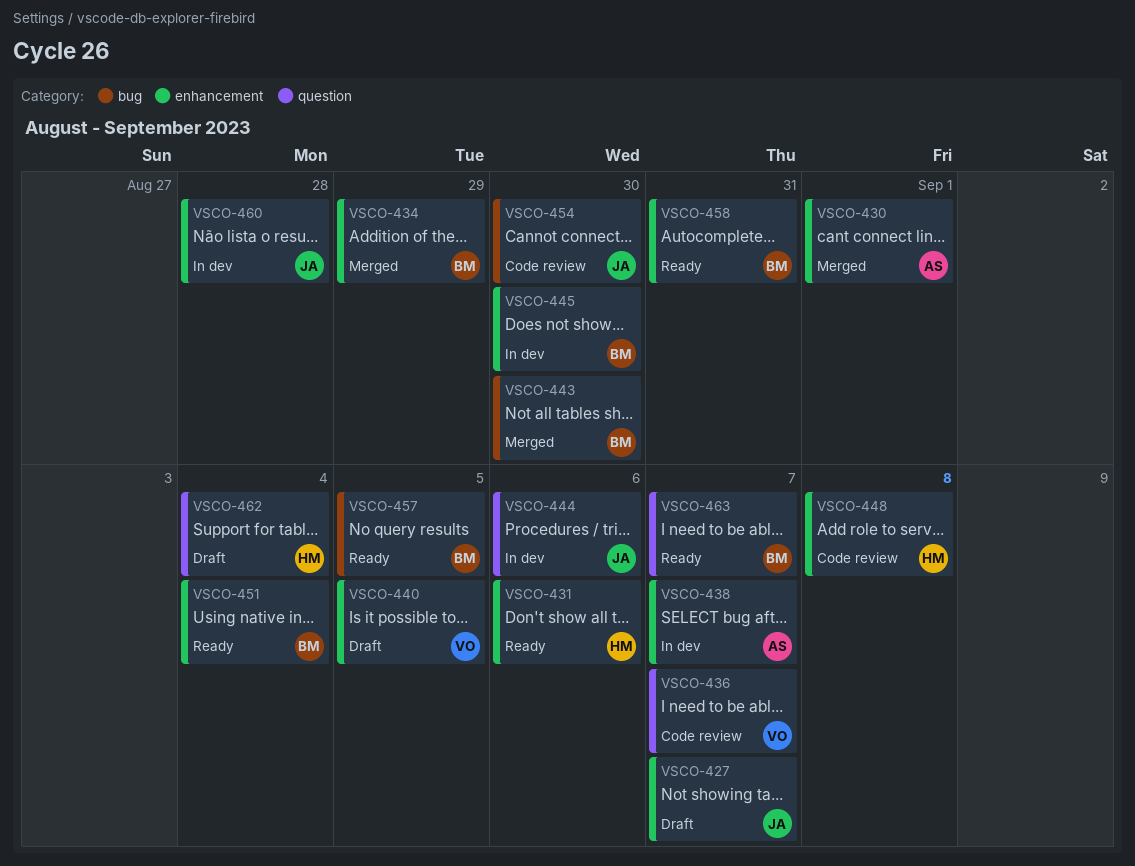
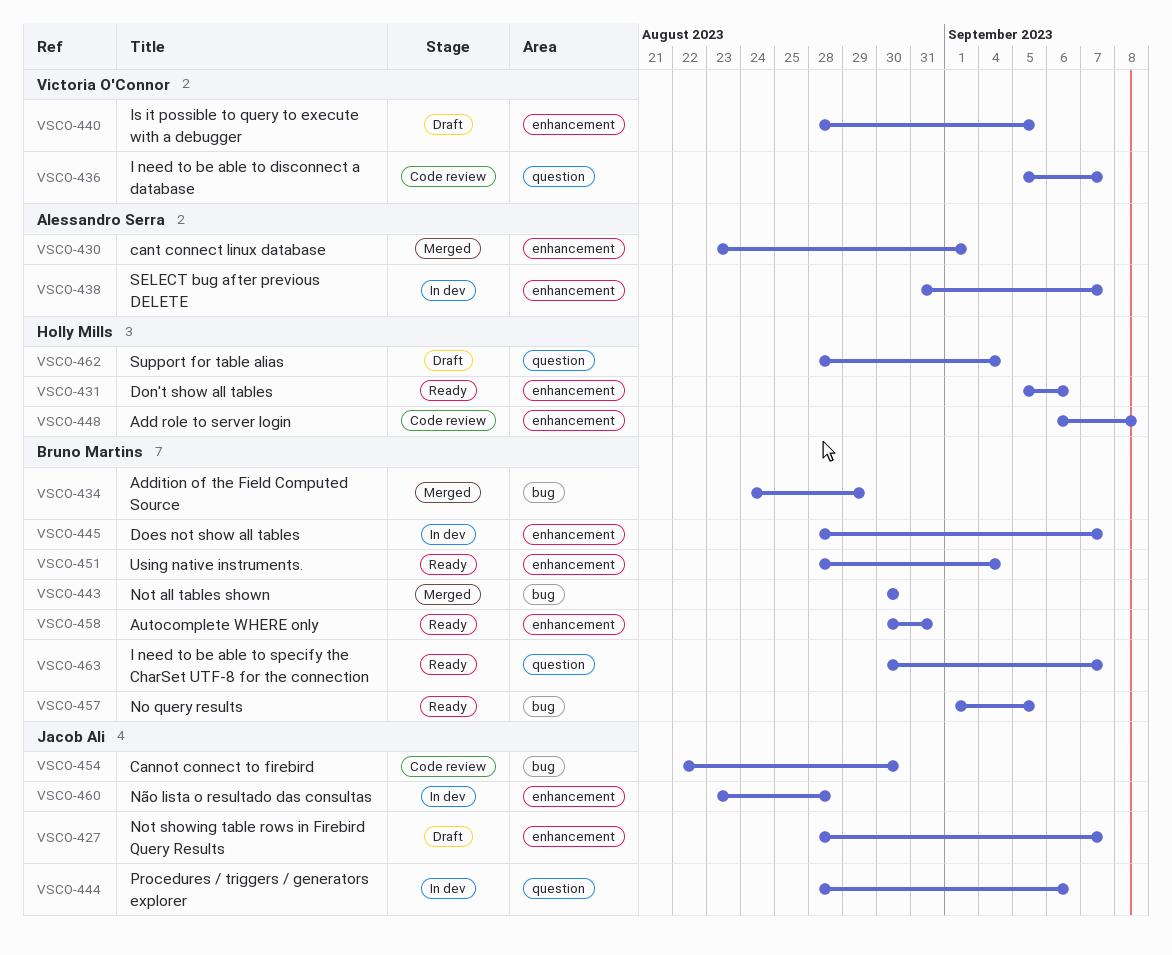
VSCO-434, label: enhancement -> bug
VSCO-445, due: Aug 30 -> Sep 7

